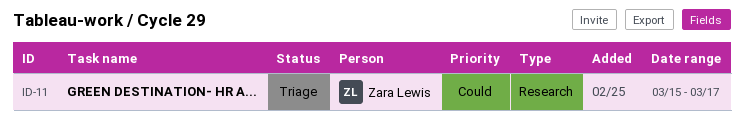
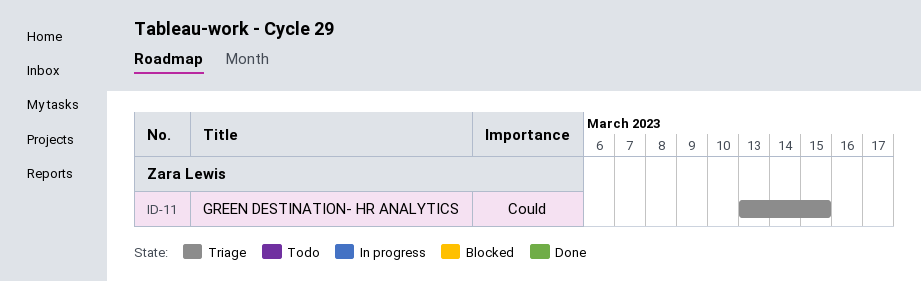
ID-11, start: Mar 15 -> Mar 13
ID-11, due: Mar 17 -> Mar 15

